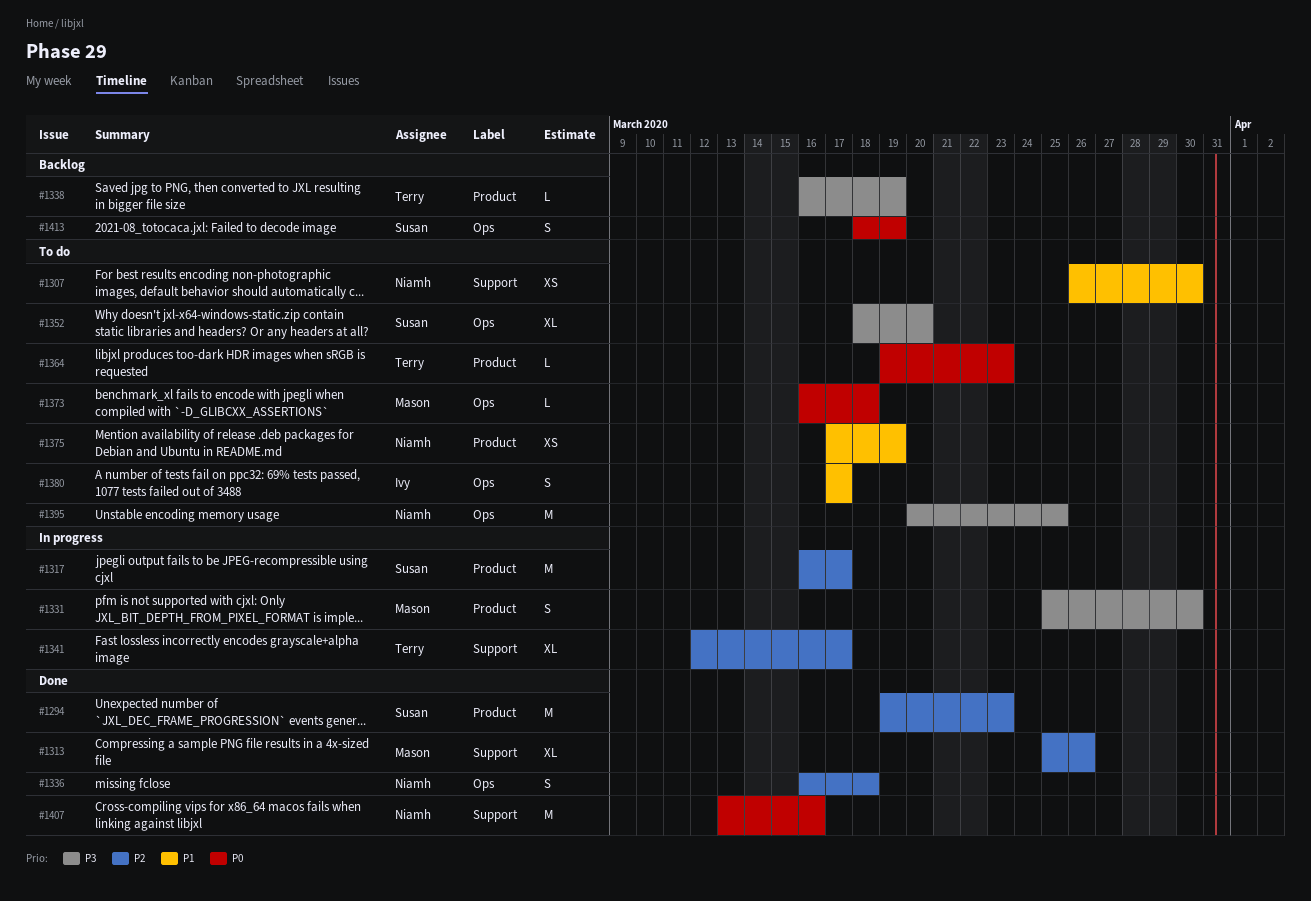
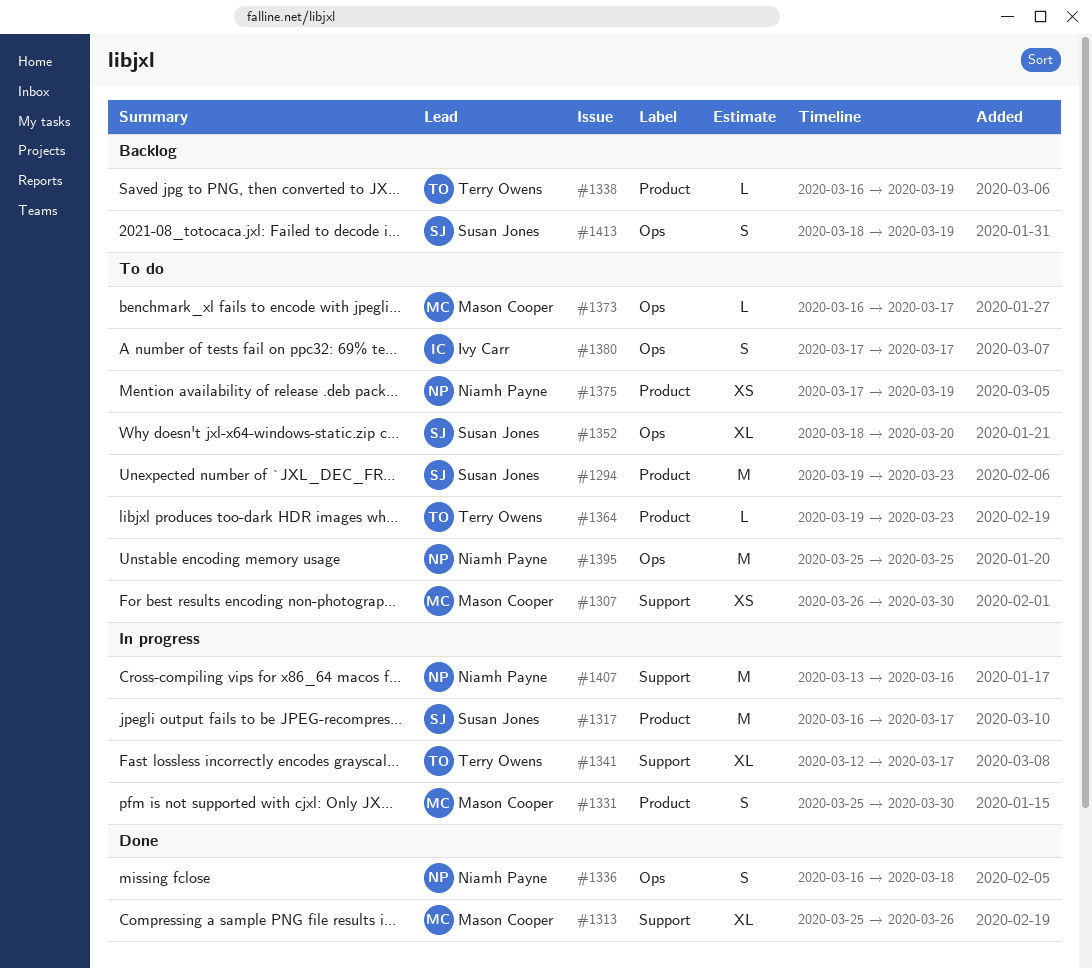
#1294, status: Done -> To do
#1307, owner: Niamh Payne -> Mason Cooper
#1373, due: Mar 18 -> Mar 17
#1395, start: Mar 20 -> Mar 25
#1407, status: Done -> In progress

